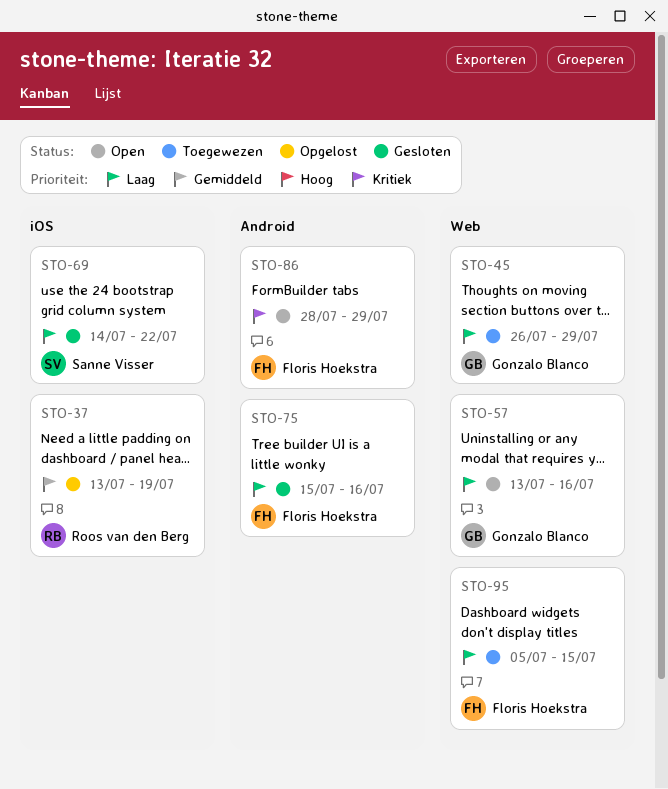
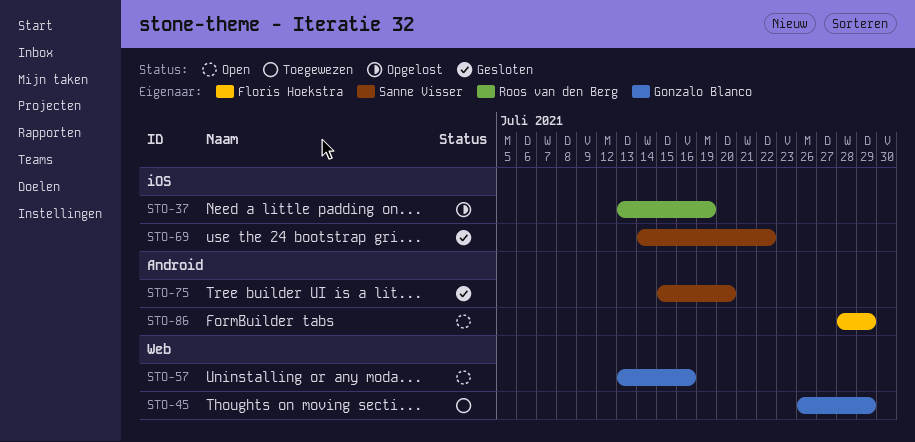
STO-75, owner: Floris Hoekstra -> Sanne Visser
STO-75, due: Jul 16 -> Jul 20
STO-95: present -> none

